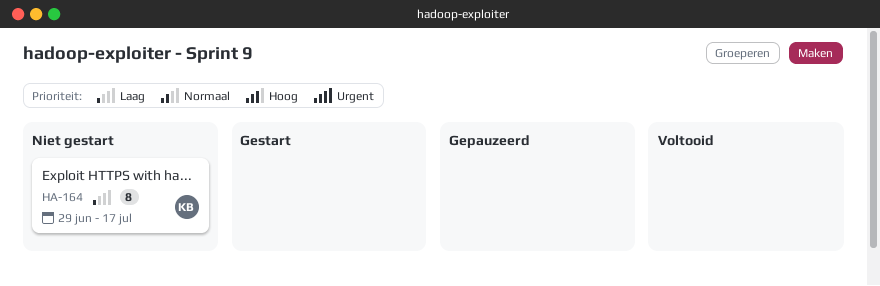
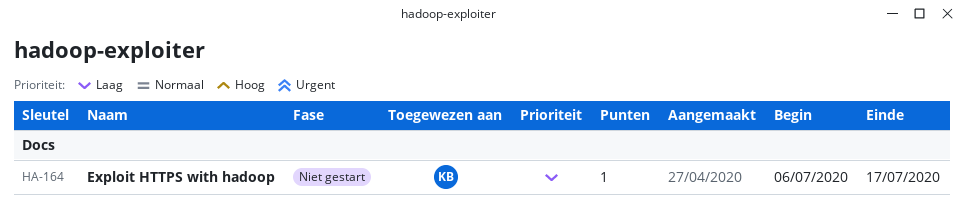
HA-164, estimate: 8 -> 1
HA-164, start: Jun 29 -> Jul 6

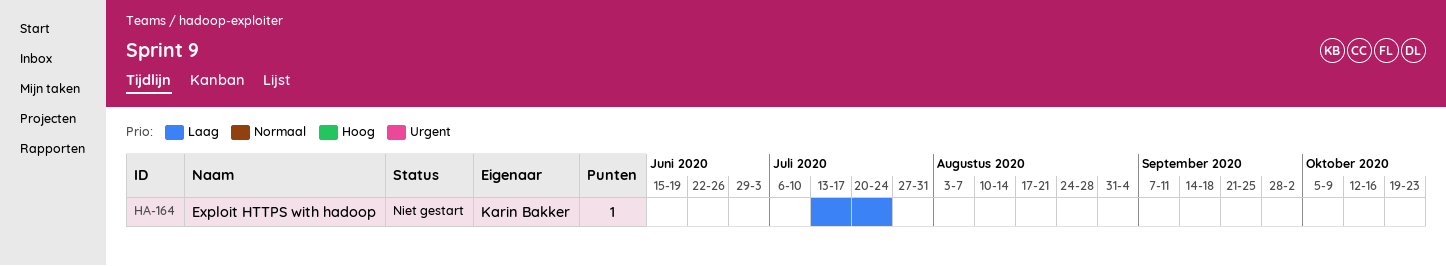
HA-164, start: Jul 6 -> Jul 13
HA-164, due: Jul 17 -> Jul 24

